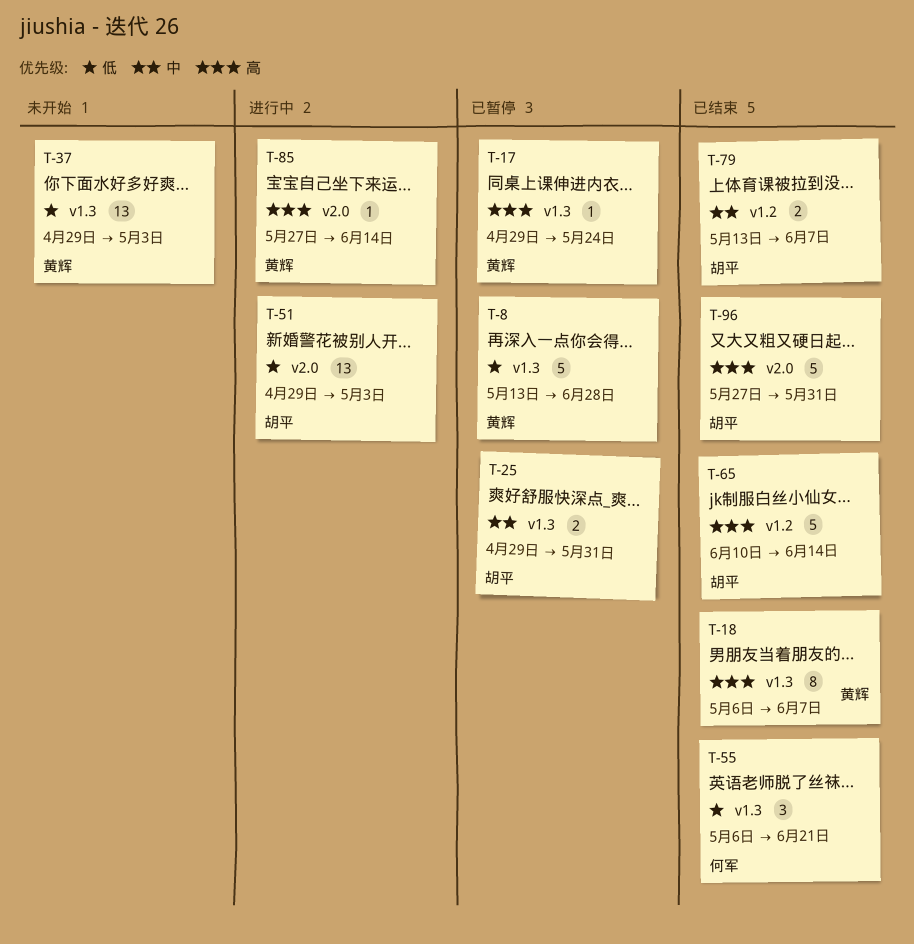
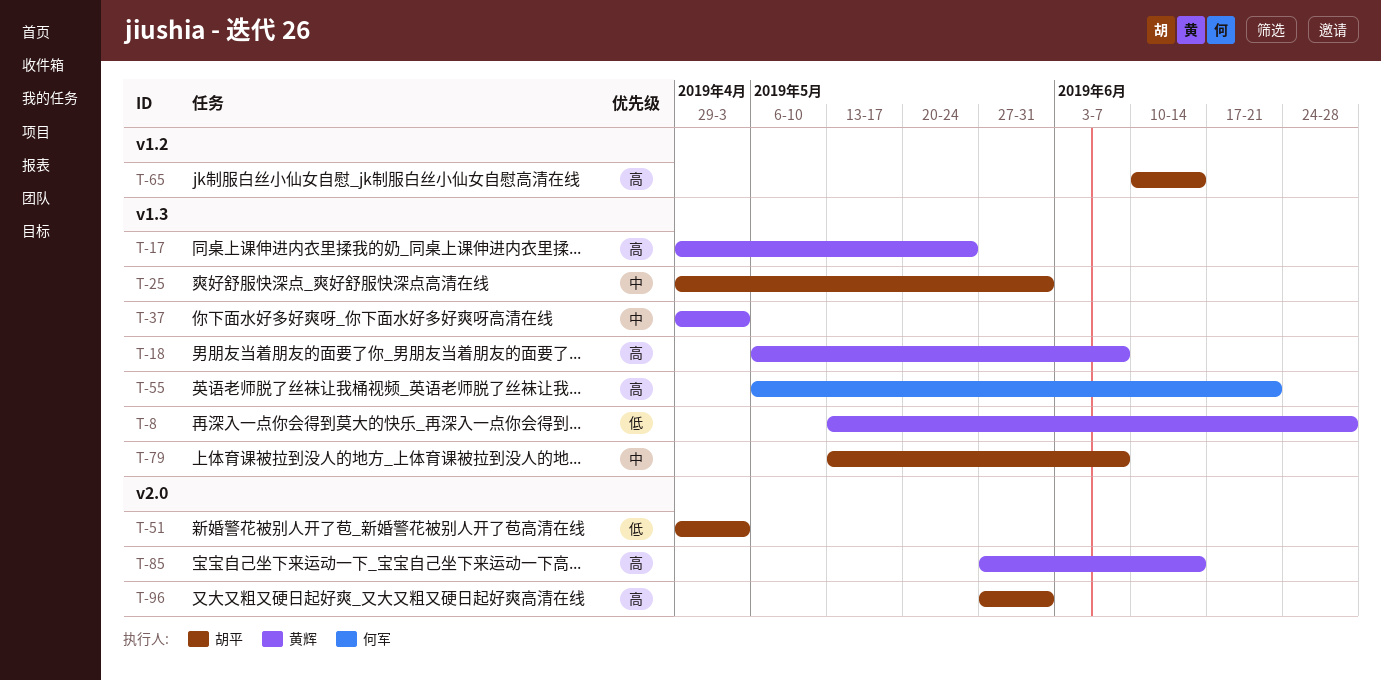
T-37, priority: 低 -> 中
T-55, priority: 低 -> 高
T-79, label: v1.2 -> v1.3

